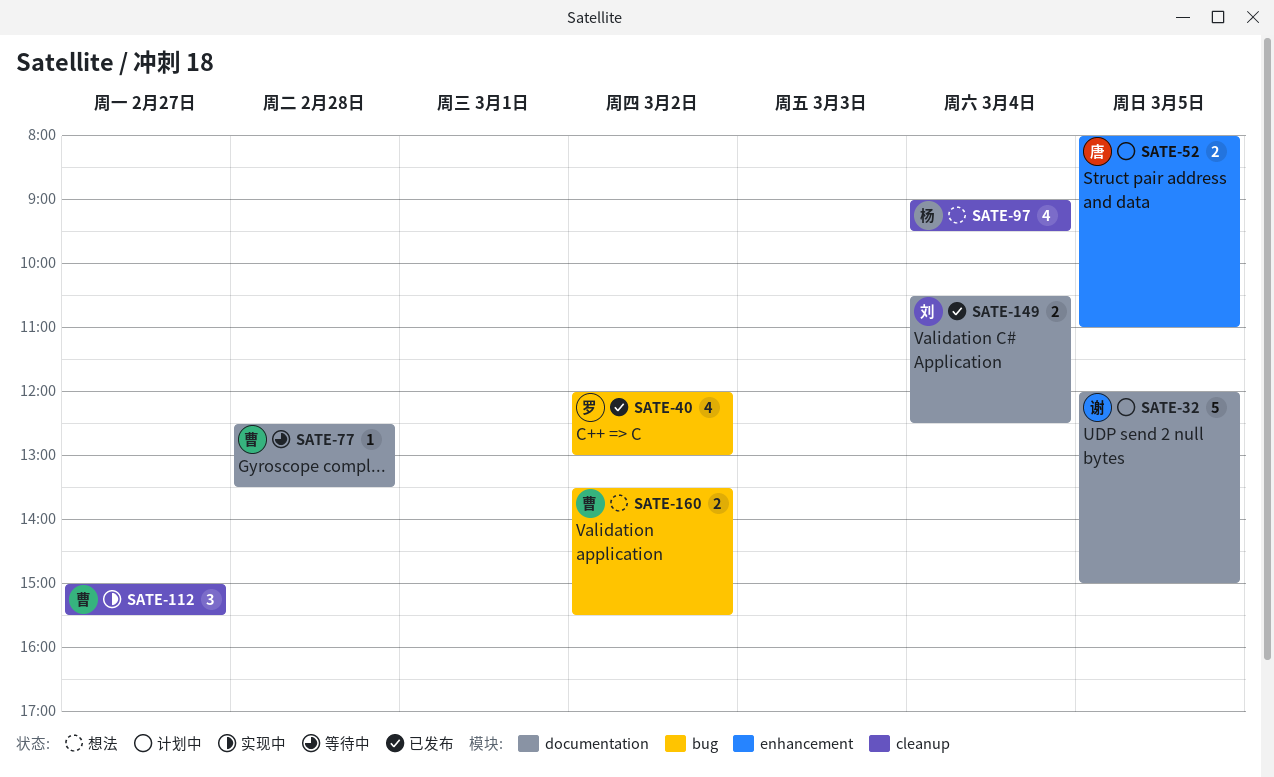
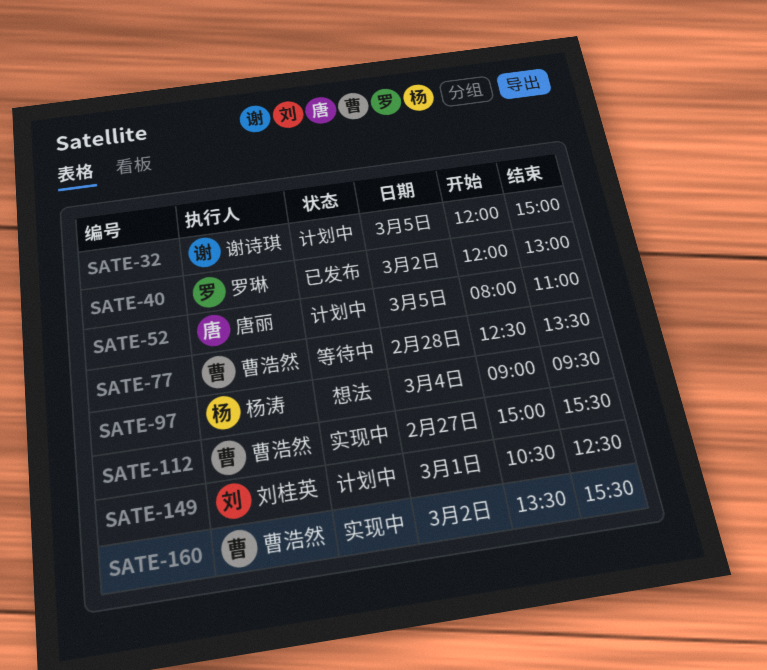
SATE-149, status: 已发布 -> 计划中
SATE-149, day: Mar 4 -> Mar 1
SATE-160, status: 想法 -> 实现中

